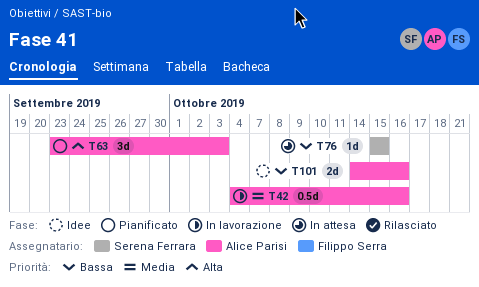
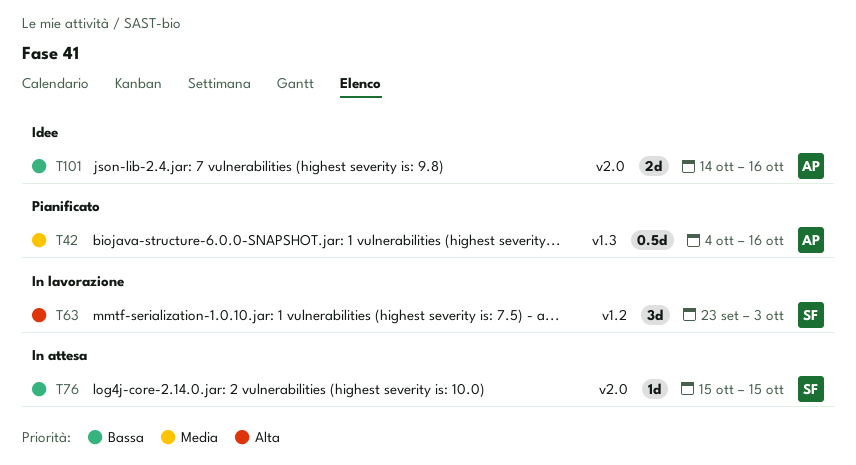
T42, status: In lavorazione -> Pianificato
T63, status: Pianificato -> In lavorazione
T63, owner: Alice Parisi -> Serena Ferrara

